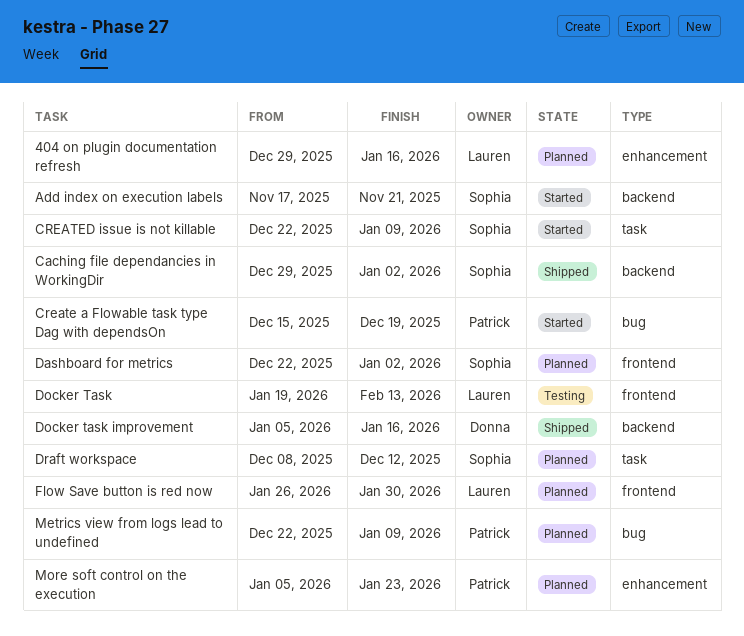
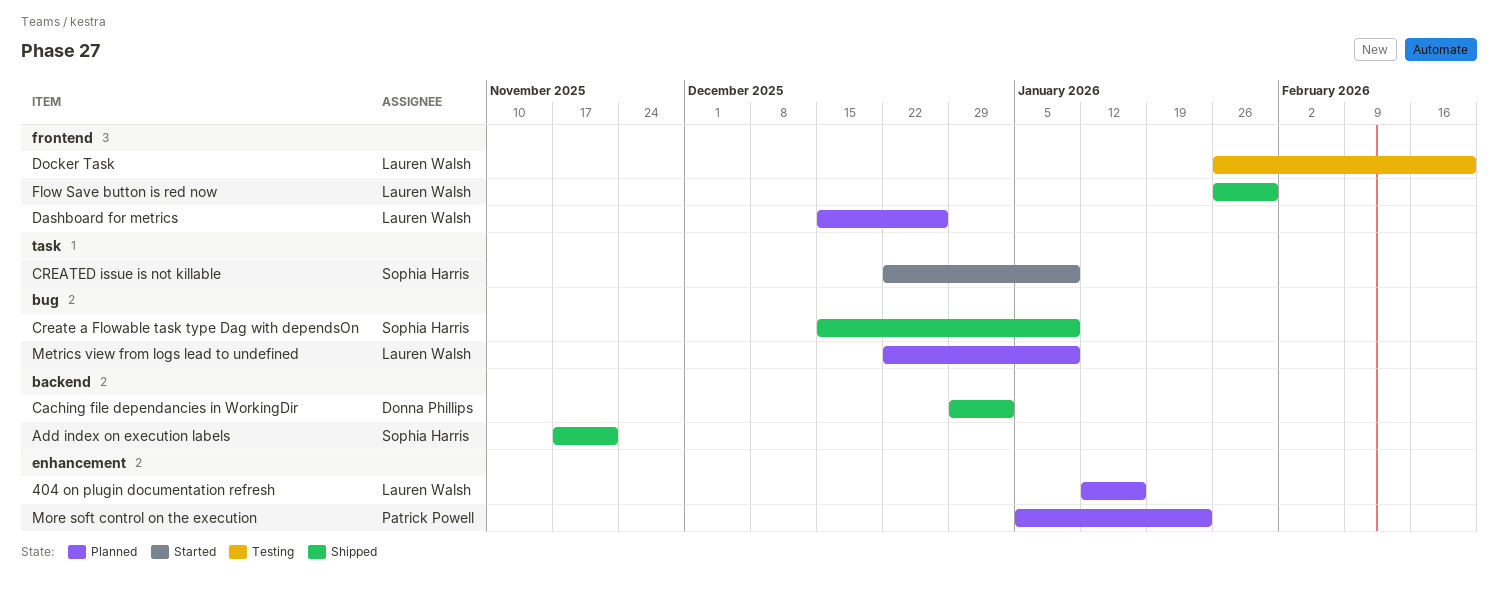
404 on plugin documentation refresh, start: Dec 29 -> Jan 12
Add index on execution labels, status: Started -> Shipped
Caching file dependancies in WorkingDir, owner: Sophia Harris -> Donna Phillips
Create a Flowable task type Dag with dependsOn, status: Started -> Shipped
Create a Flowable task type Dag with dependsOn, owner: Patrick Powell -> Sophia Harris
Create a Flowable task type Dag with dependsOn, due: Dec 19 -> Jan 9
Dashboard for metrics, owner: Sophia Harris -> Lauren Walsh
Dashboard for metrics, start: Dec 22 -> Dec 15
Dashboard for metrics, due: Jan 2 -> Dec 26
Docker Task, start: Jan 19 -> Jan 26
Docker Task, due: Feb 13 -> Feb 20
Docker task improvement: present -> none
Draft workspace: present -> none
Flow Save button is red now, status: Planned -> Shipped
Metrics view from logs lead to undefined, owner: Patrick Powell -> Lauren Walsh

